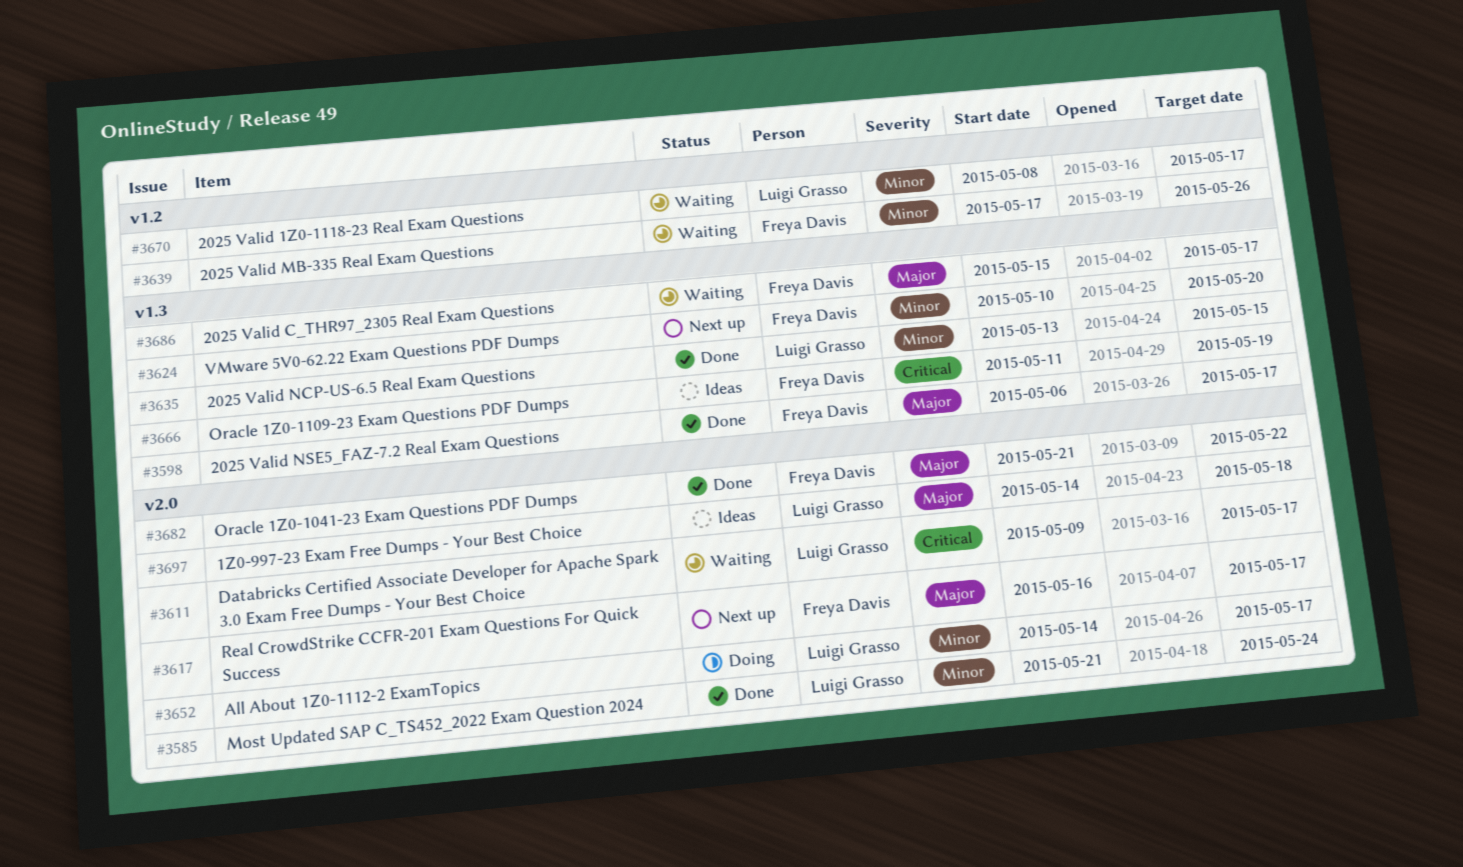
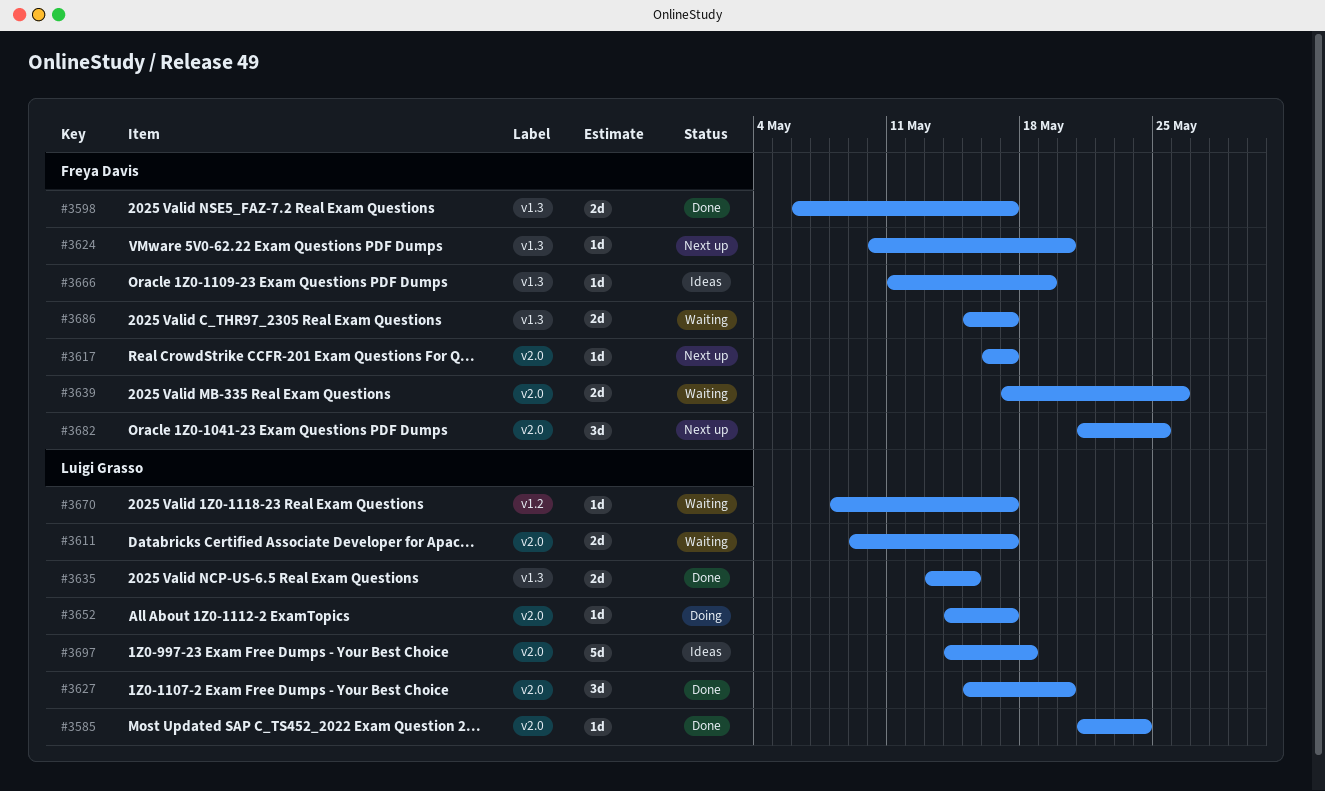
#3627: none -> present
#3639, label: v1.2 -> v2.0
#3682, status: Done -> Next up
#3682, due: May 22 -> May 25

